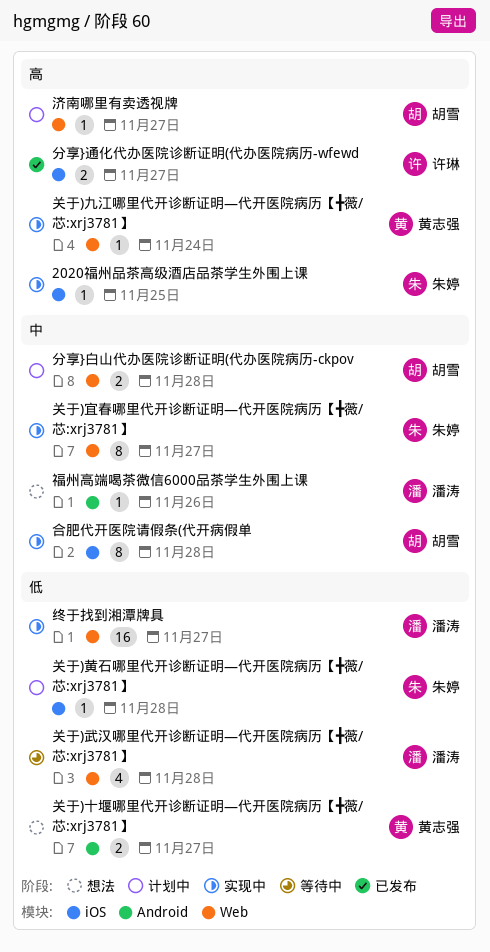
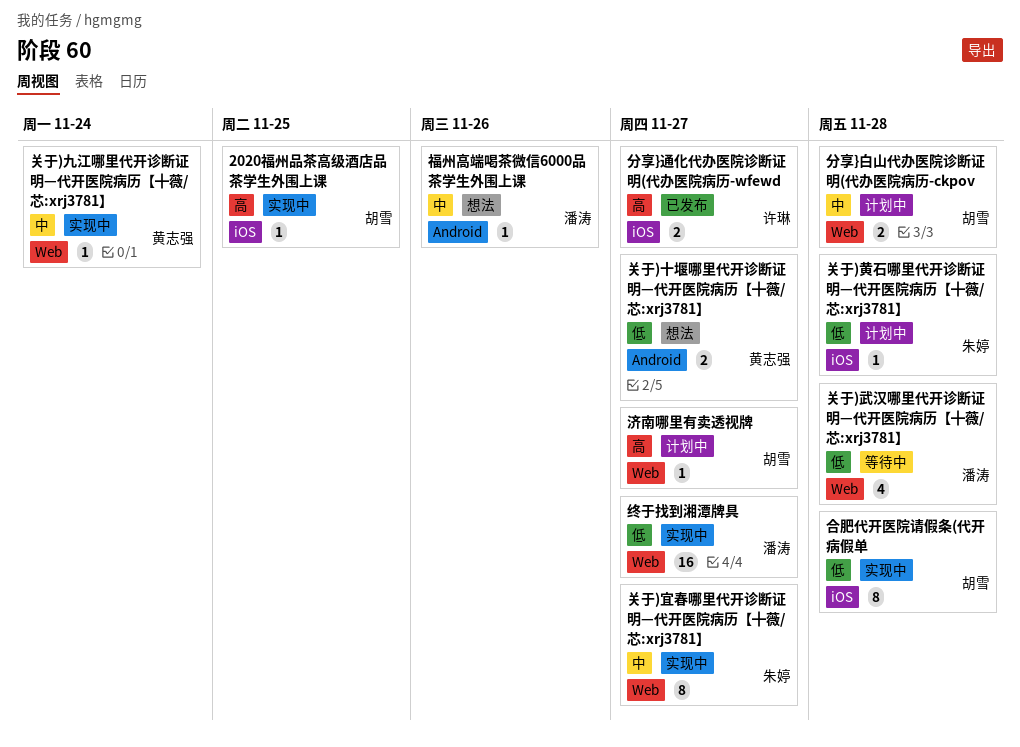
2020福州品茶高级酒店品茶学生外围上课, owner: 朱婷 -> 胡雪
关于)九江哪里代开诊断证明—代开医院病历【╋薇/芯:xrj3781】, priority: 高 -> 中
合肥代开医院请假条(代开病假单, priority: 中 -> 低

